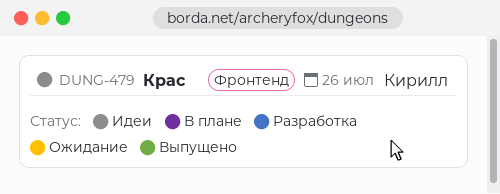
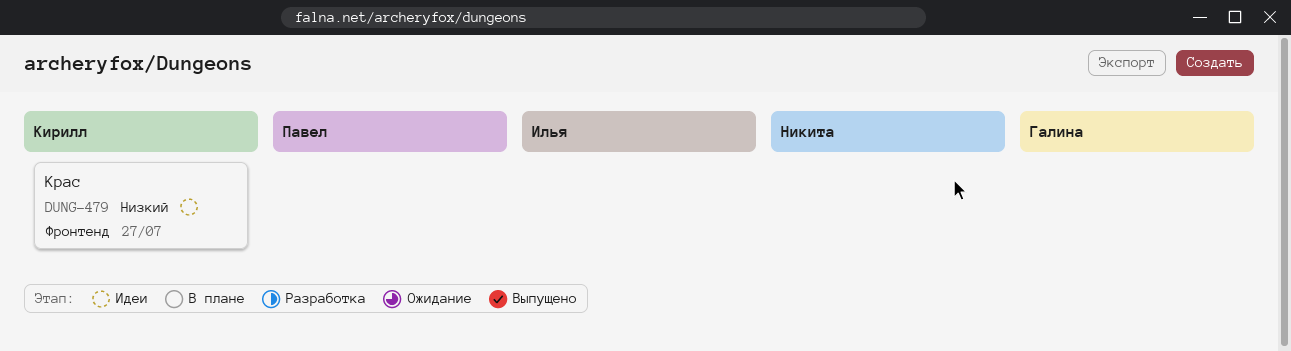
DUNG-479, due: Jul 26 -> Jul 27

